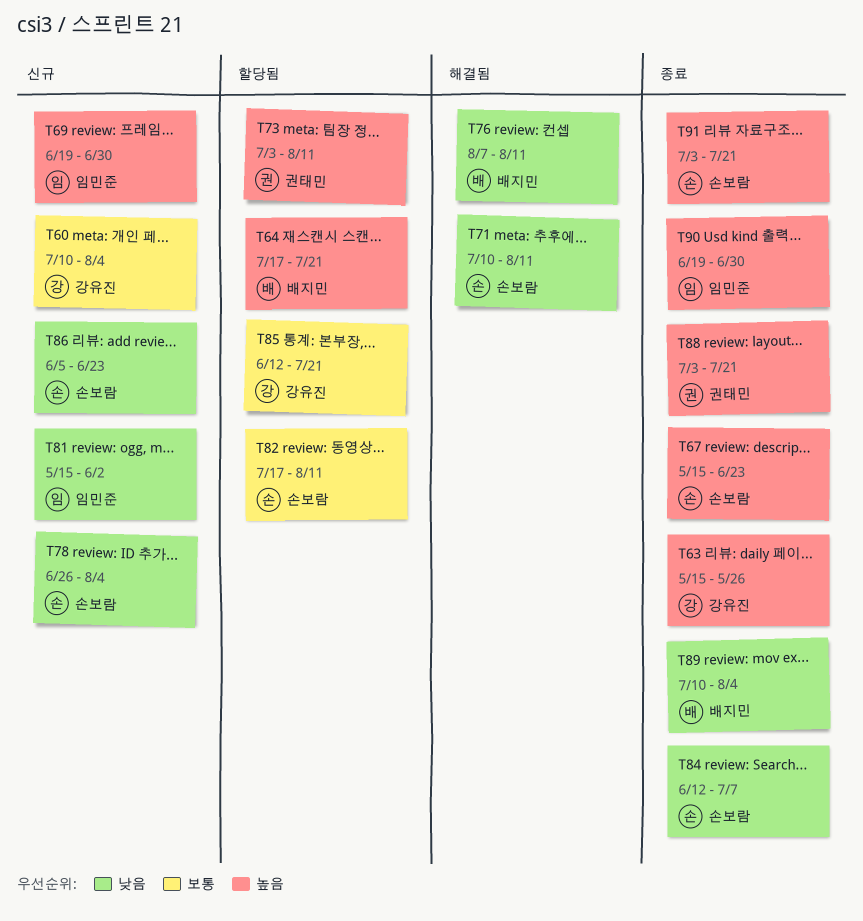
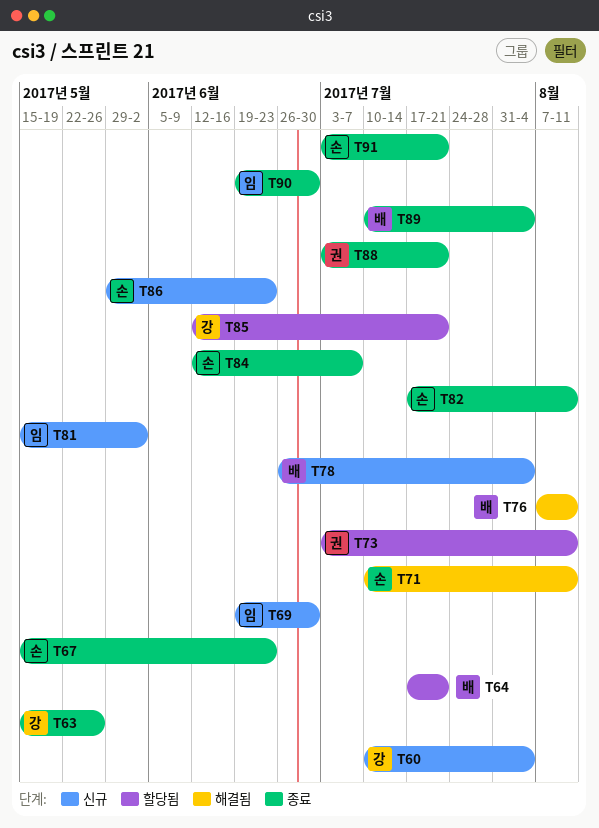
T78, owner: 손보람 -> 배지민
T82, status: 할당됨 -> 종료
T86, start: Jun 5 -> May 29

